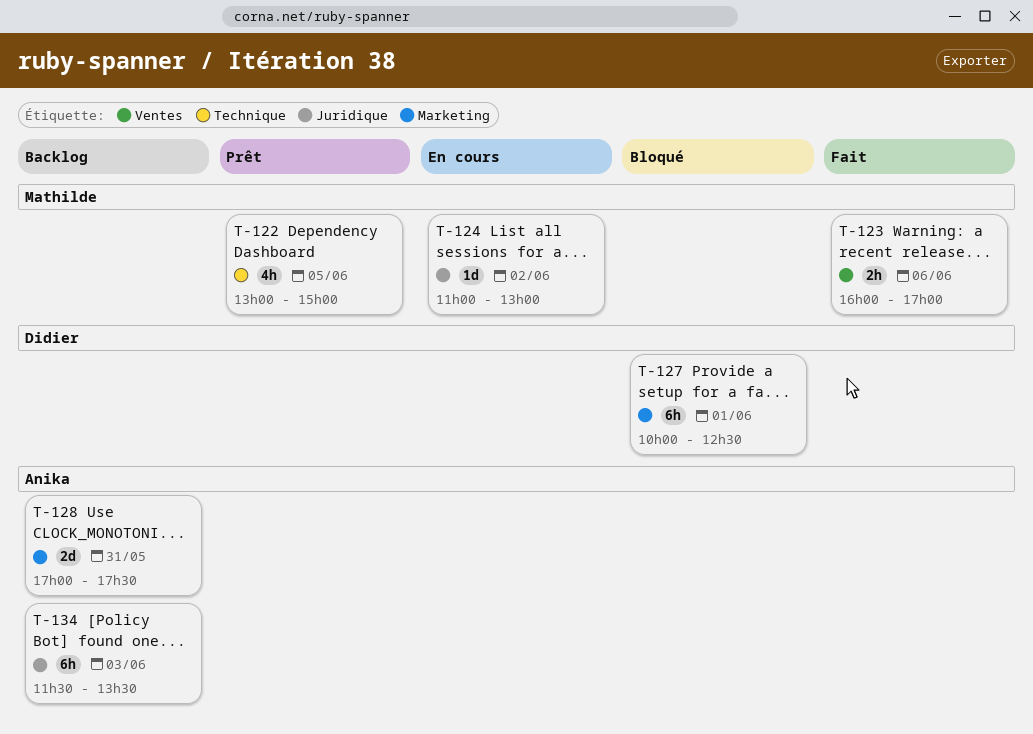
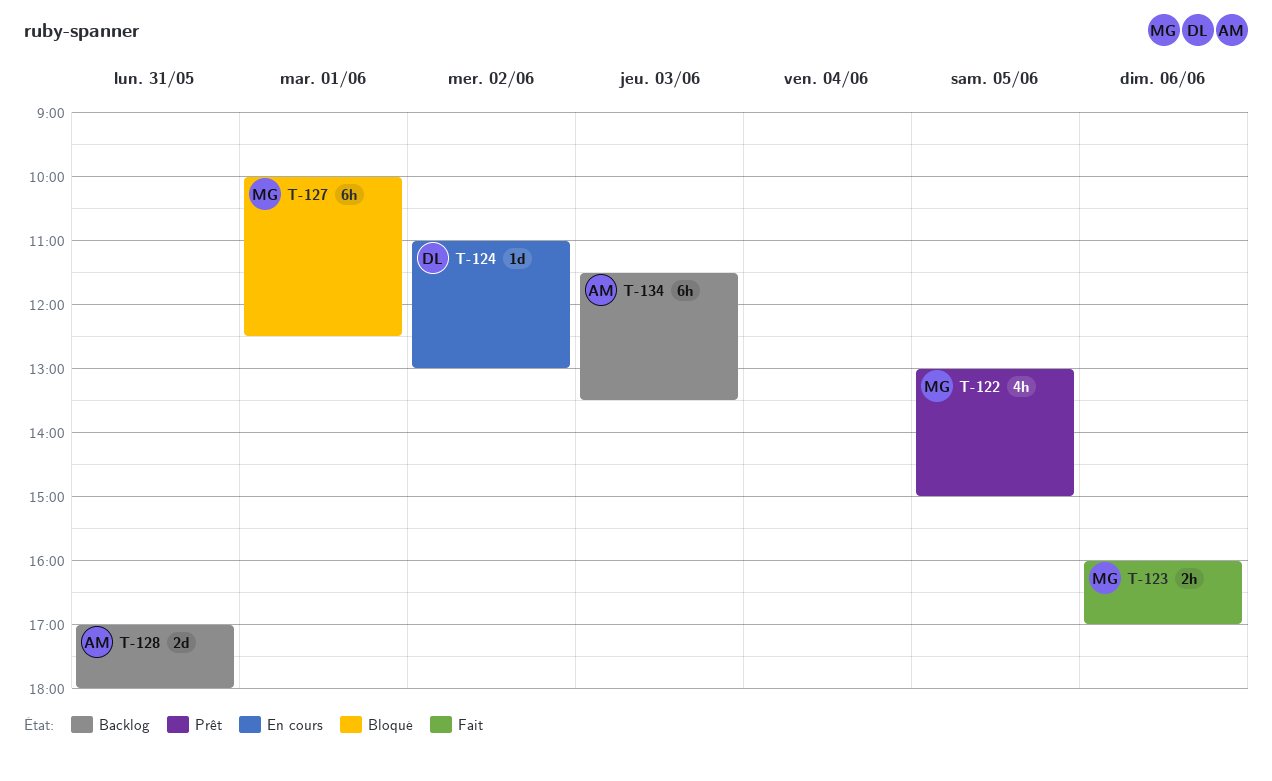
T-124, owner: Mathilde -> Didier
T-127, owner: Didier -> Mathilde
T-128, ends: 17:30 -> 18:00

